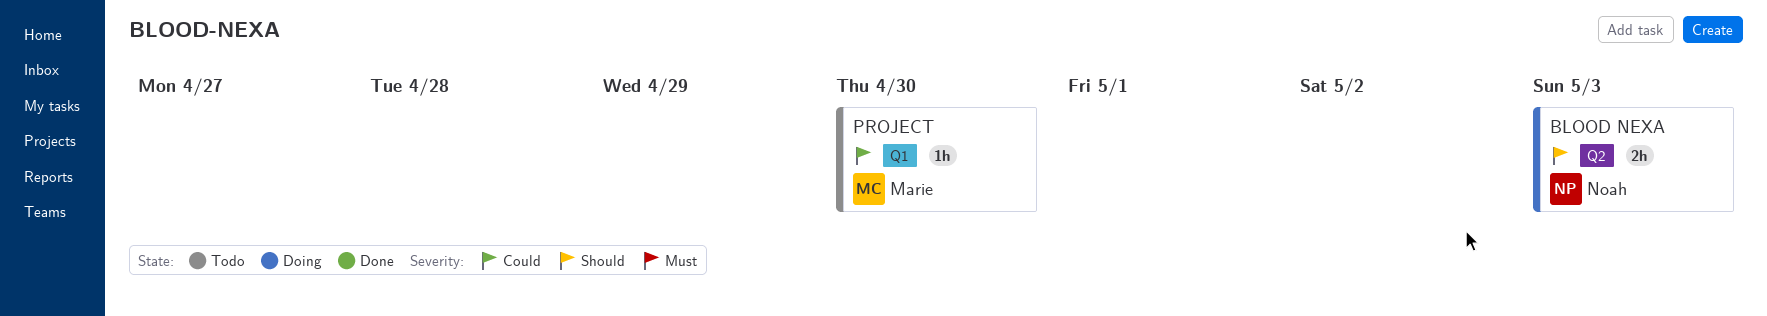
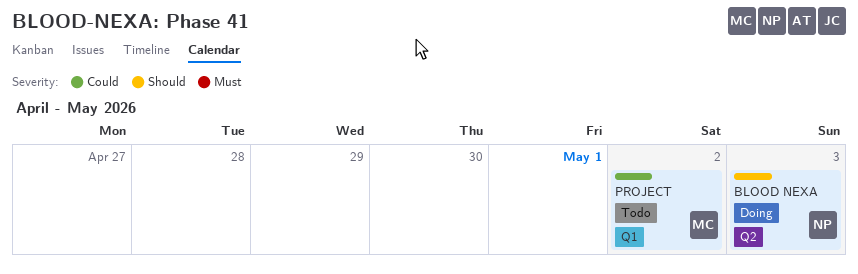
PROJECT, due: Apr 30 -> May 2

